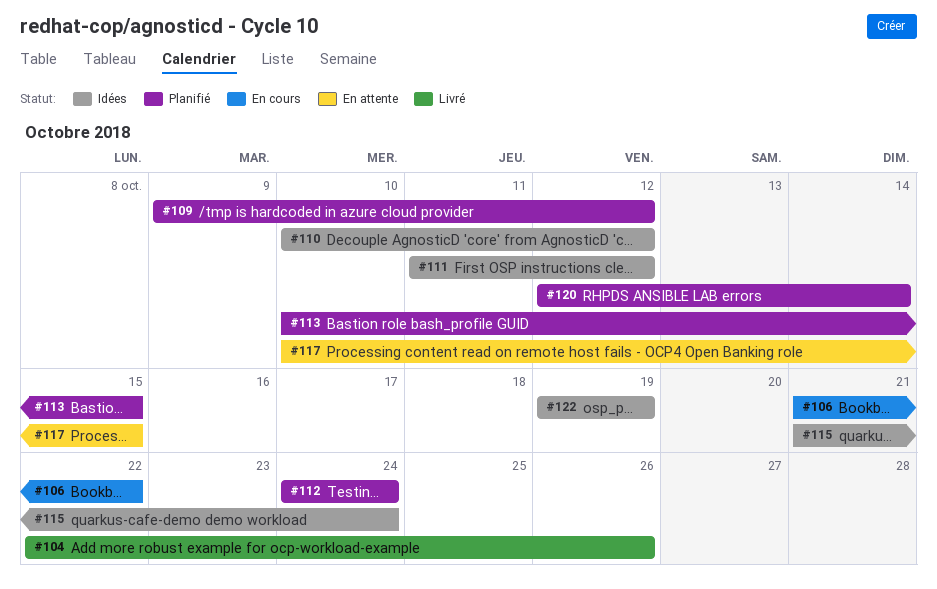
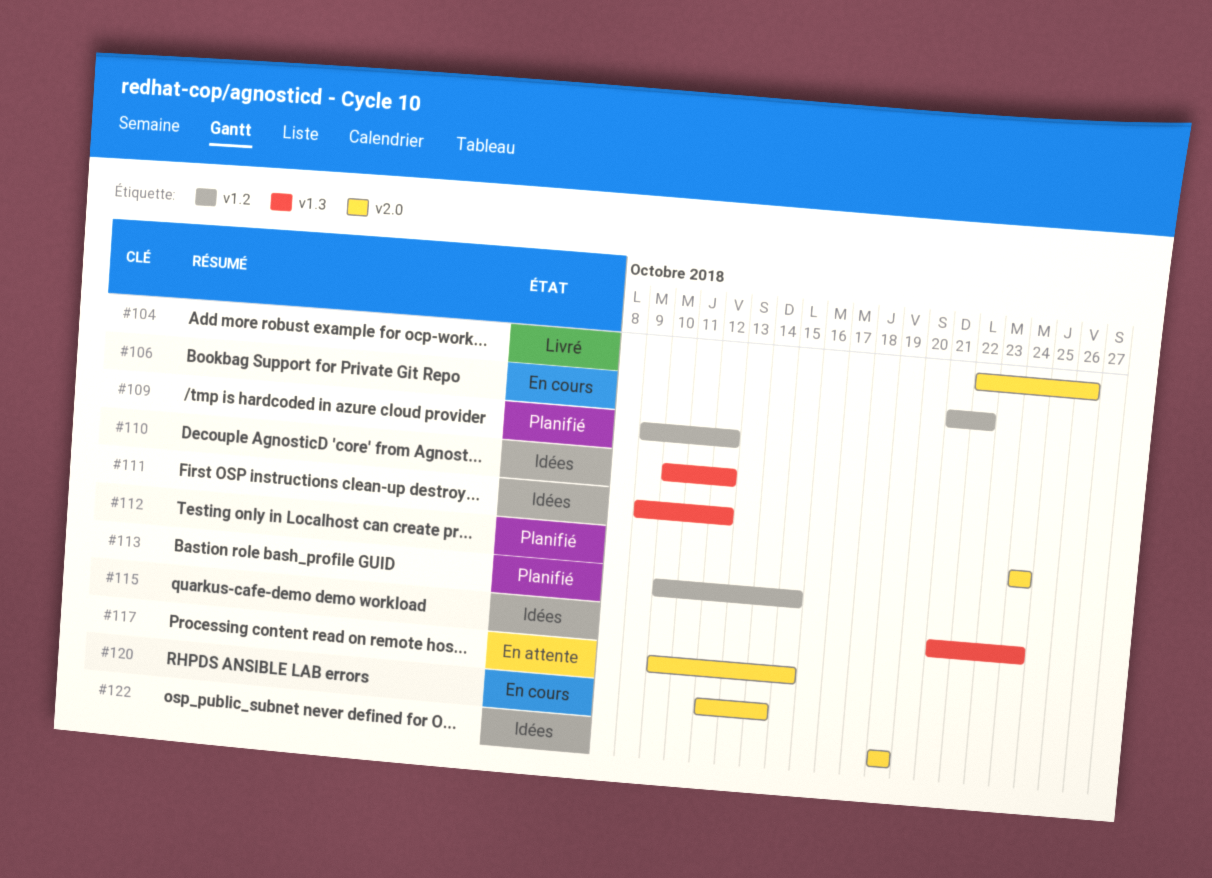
#111, start: Oct 11 -> Oct 9
#120, status: Planifié -> En cours

